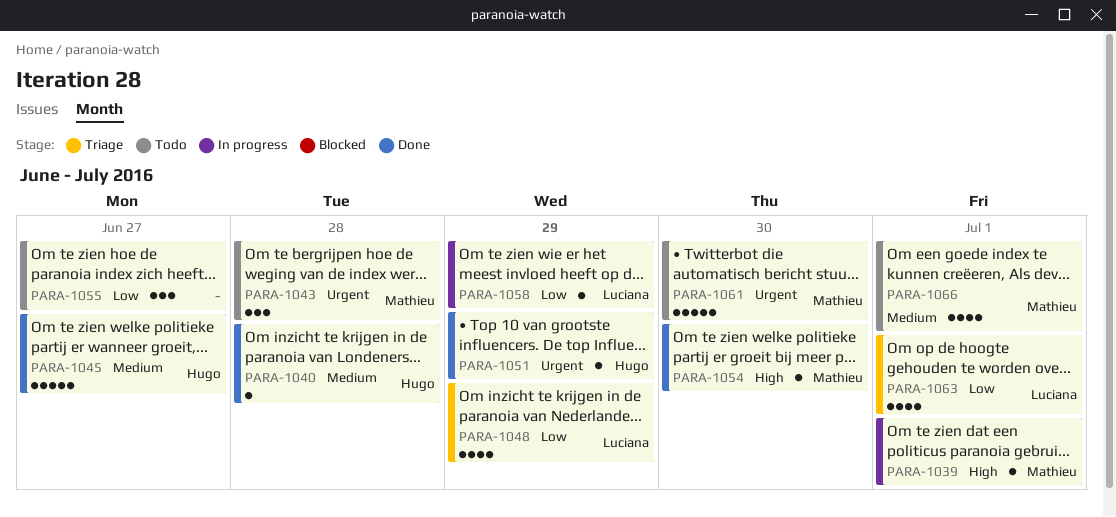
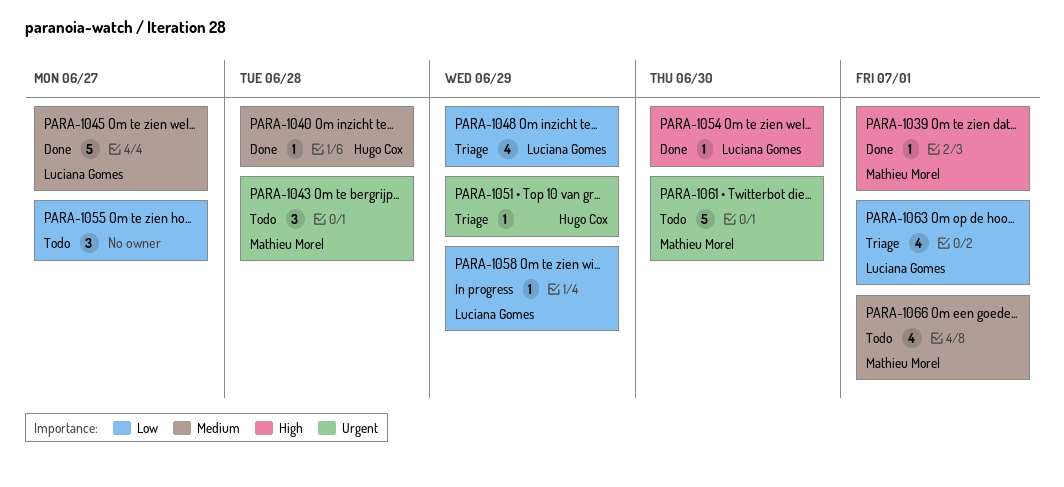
PARA-1039, status: In progress -> Done
PARA-1045, owner: Hugo Cox -> Luciana Gomes
PARA-1051, status: Done -> Triage
PARA-1054, owner: Mathieu Morel -> Luciana Gomes

